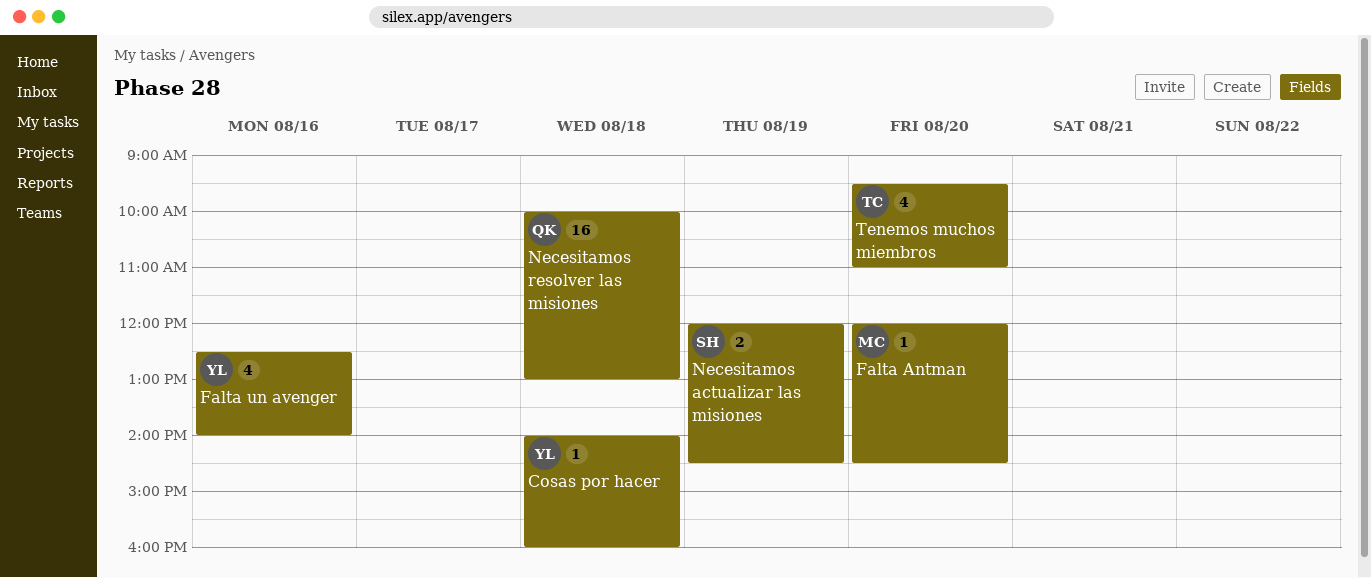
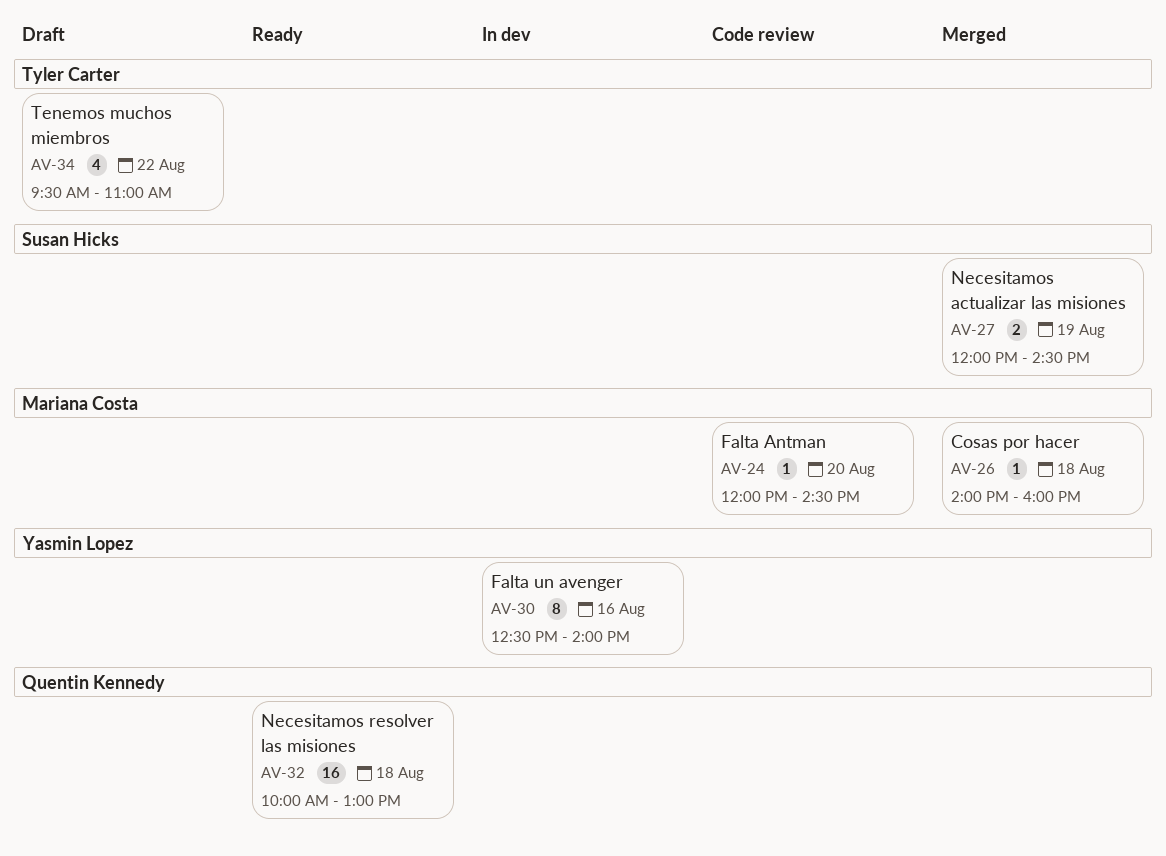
Cosas por hacer, owner: Yasmin Lopez -> Mariana Costa
Falta un avenger, estimate: 4 -> 8
Tenemos muchos miembros, day: Aug 20 -> Aug 22

